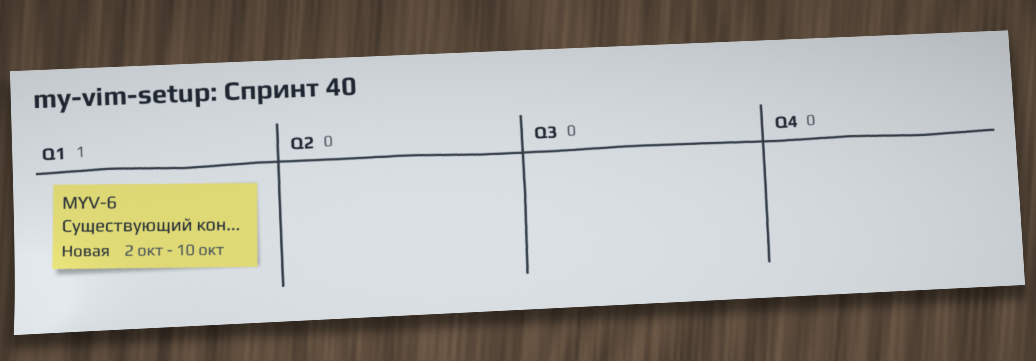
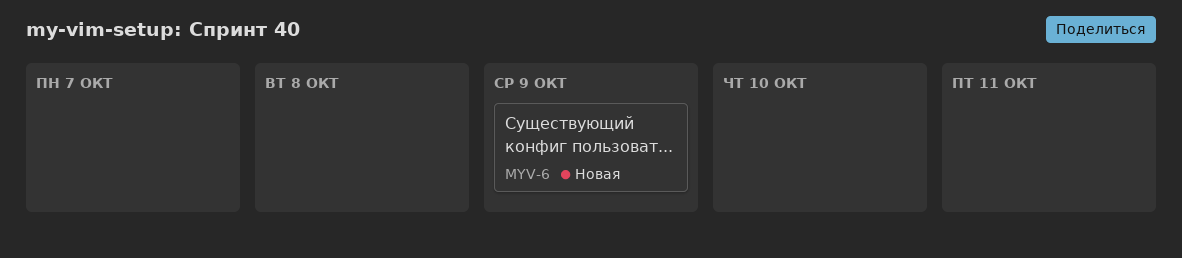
MYV-6, due: Oct 10 -> Oct 9

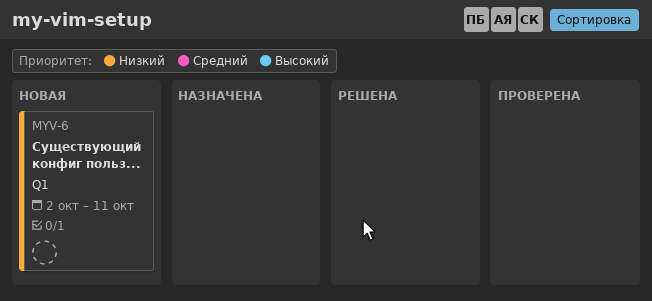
MYV-6, due: Oct 9 -> Oct 11

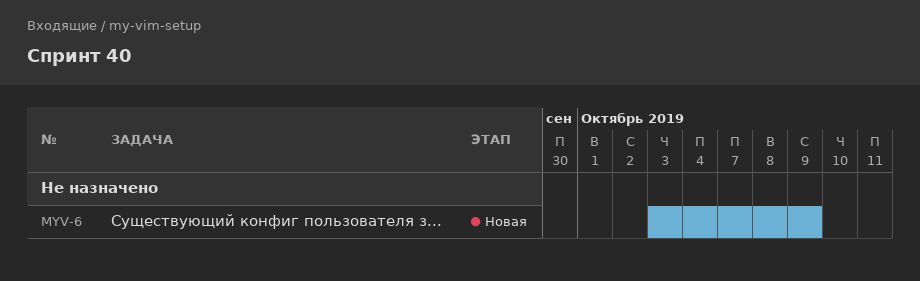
MYV-6, start: Oct 2 -> Oct 3
MYV-6, due: Oct 11 -> Oct 9

